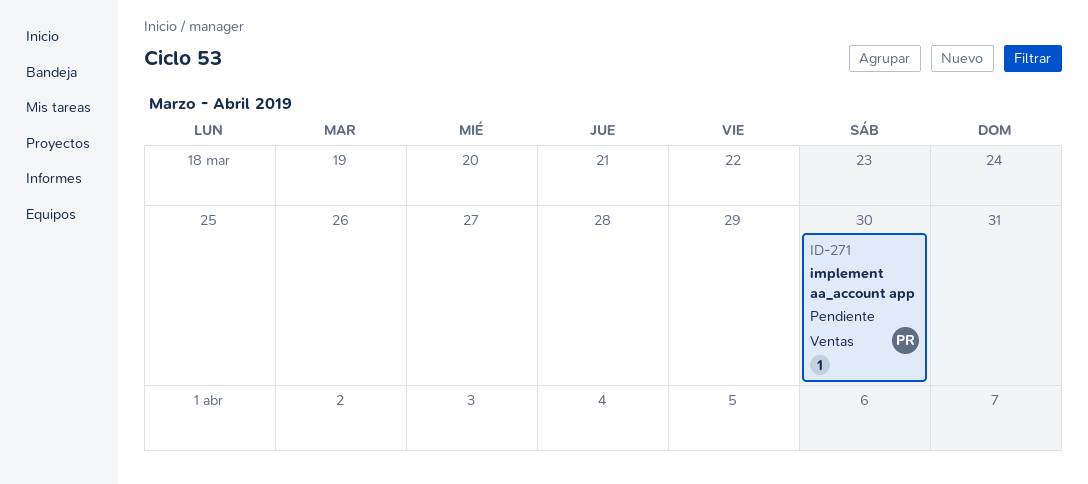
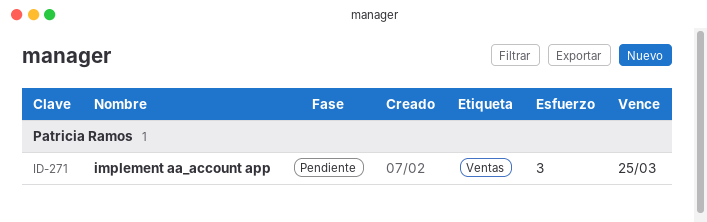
ID-271, estimate: 1 -> 3
ID-271, due: Mar 30 -> Mar 25

